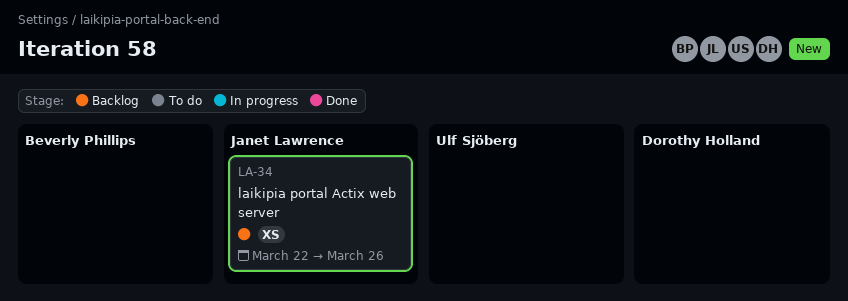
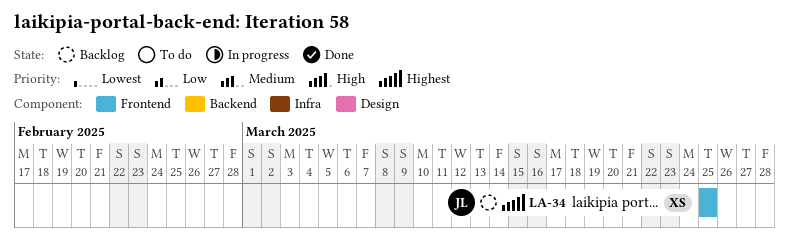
LA-34, start: Mar 22 -> Mar 25
LA-34, due: Mar 26 -> Mar 25

